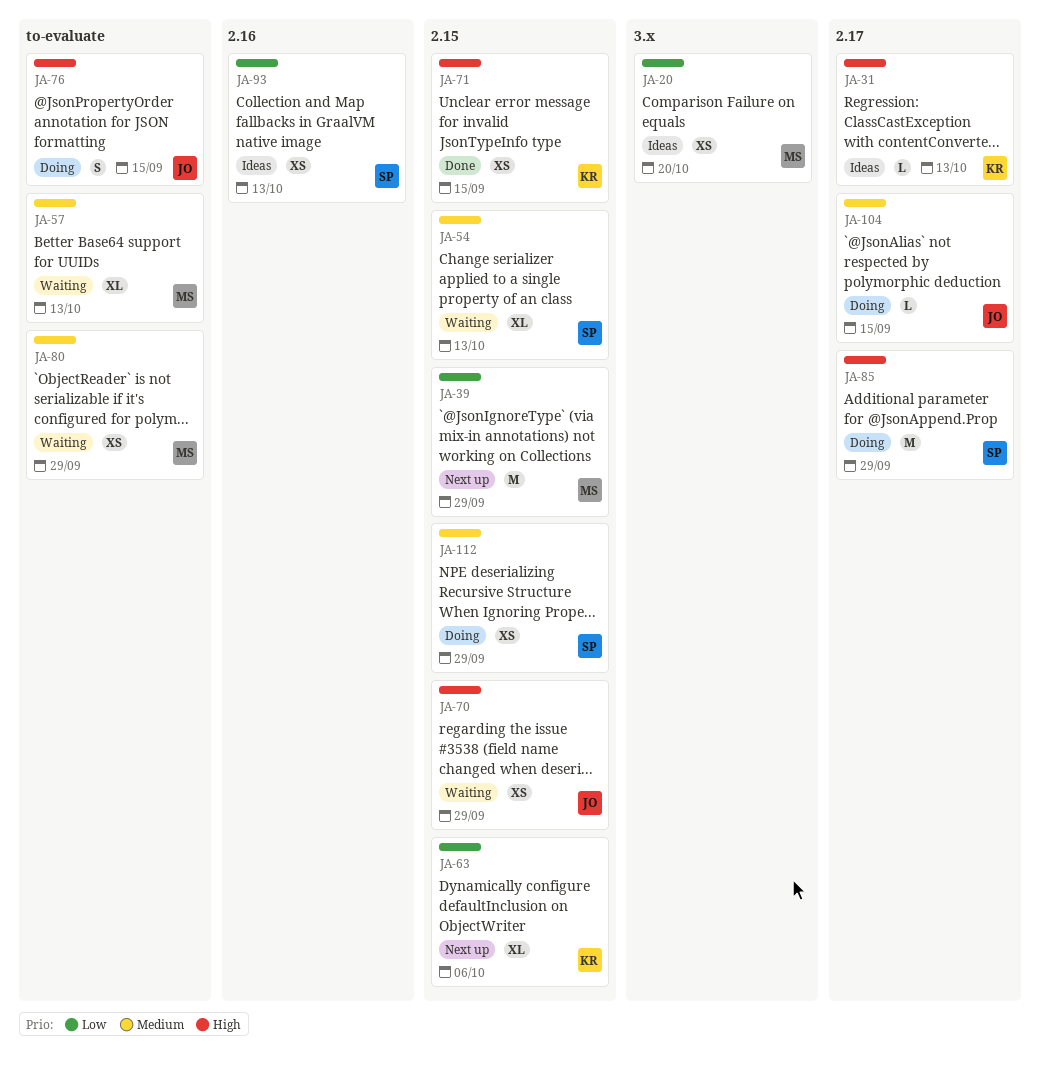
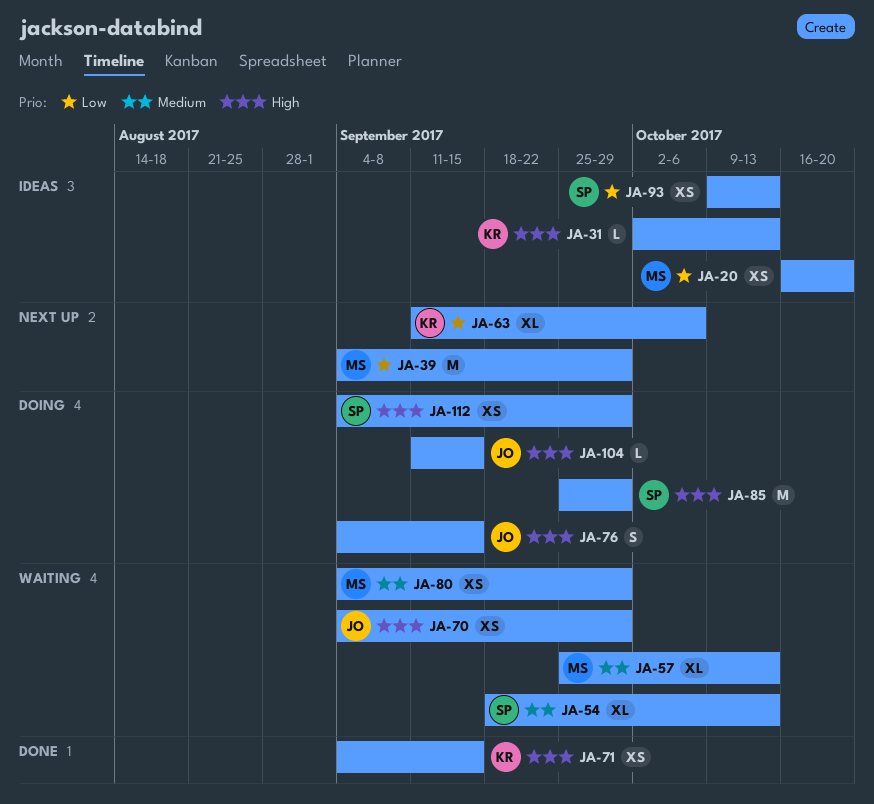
JA-104, priority: Medium -> High
JA-112, priority: Medium -> High

